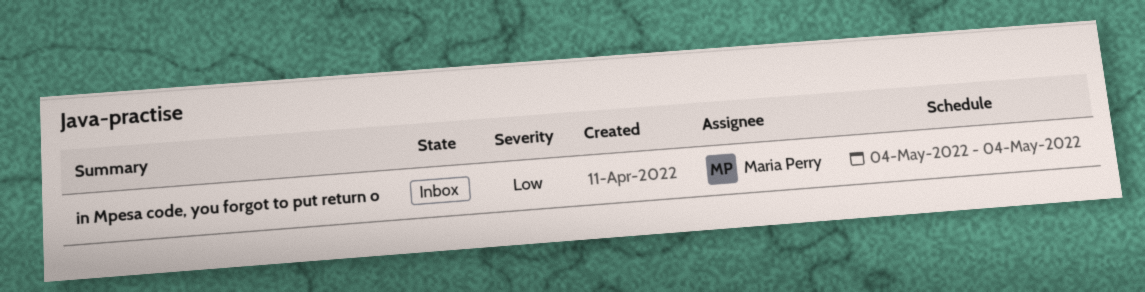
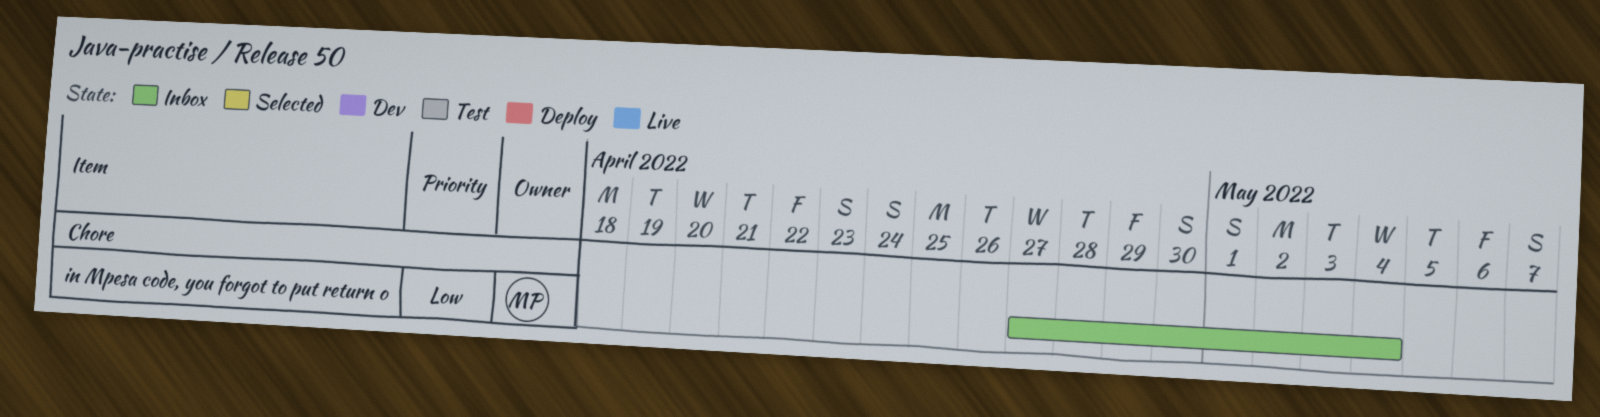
in Mpesa code, you forgot to put return o, start: May 4 -> Apr 27

